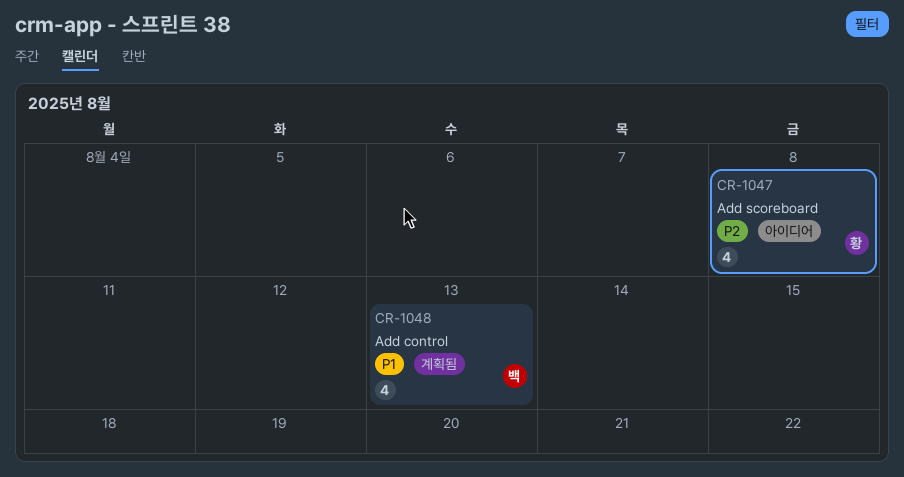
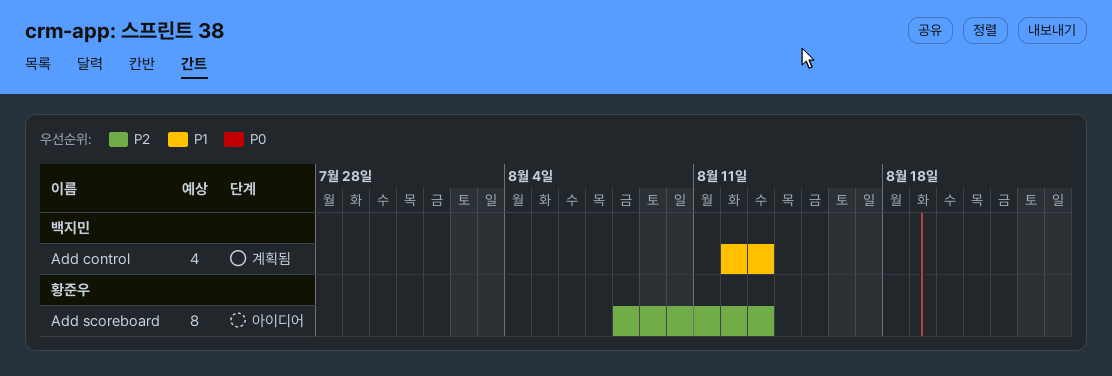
Add scoreboard, estimate: 4 -> 8
Add scoreboard, due: Aug 8 -> Aug 13

